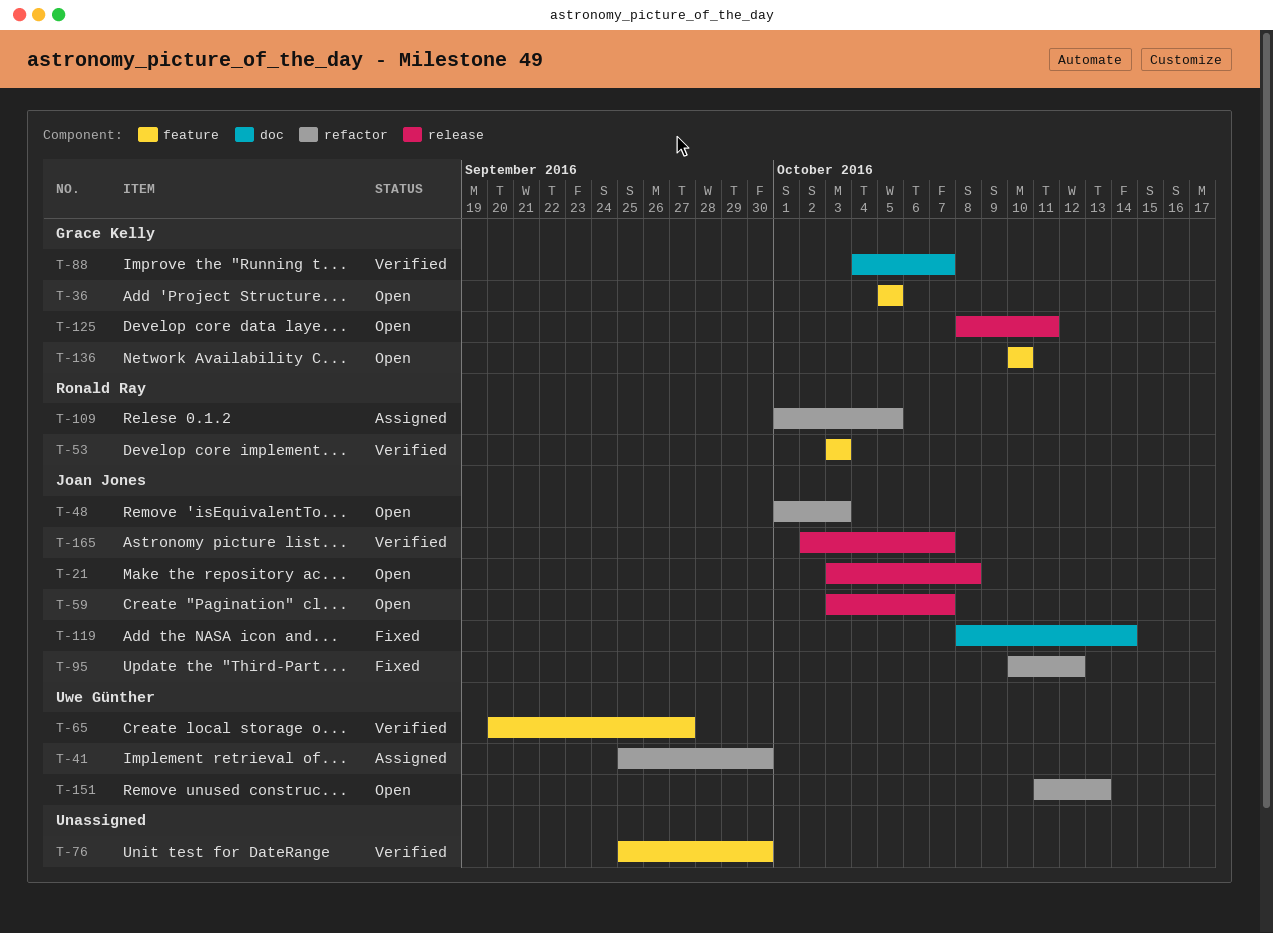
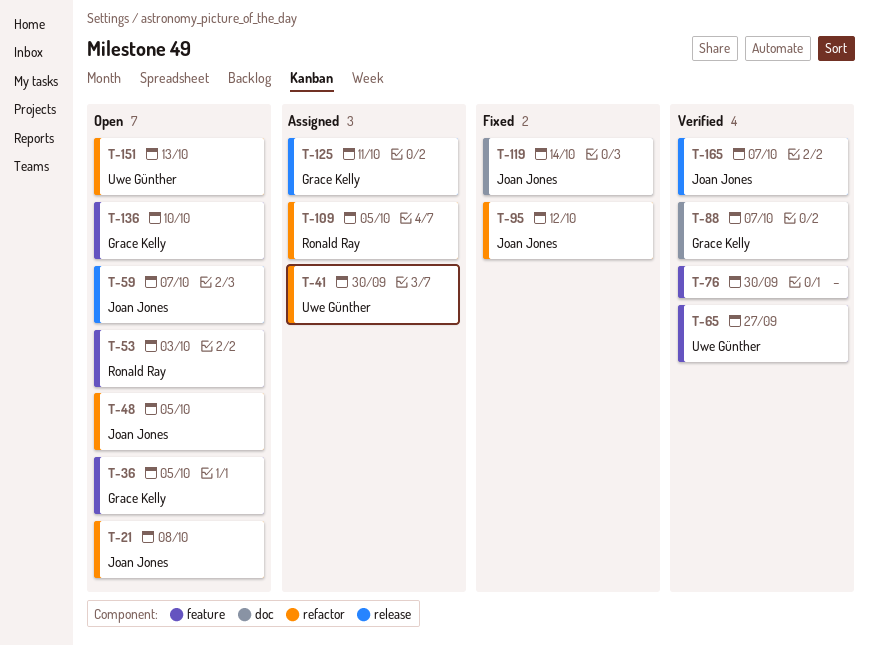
T-21, label: release -> refactor
T-48, due: Oct 3 -> Oct 5
T-53, status: Verified -> Open
T-125, status: Open -> Assigned

